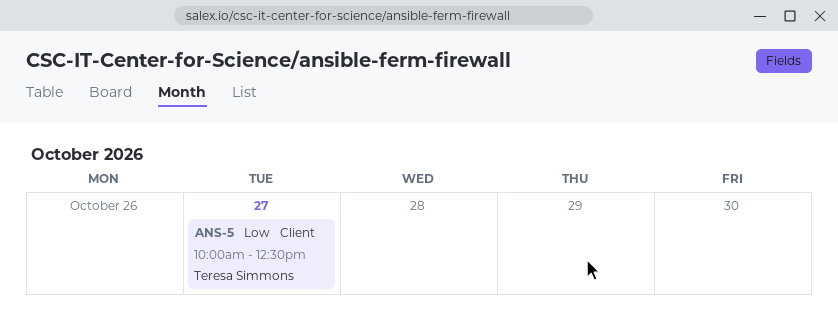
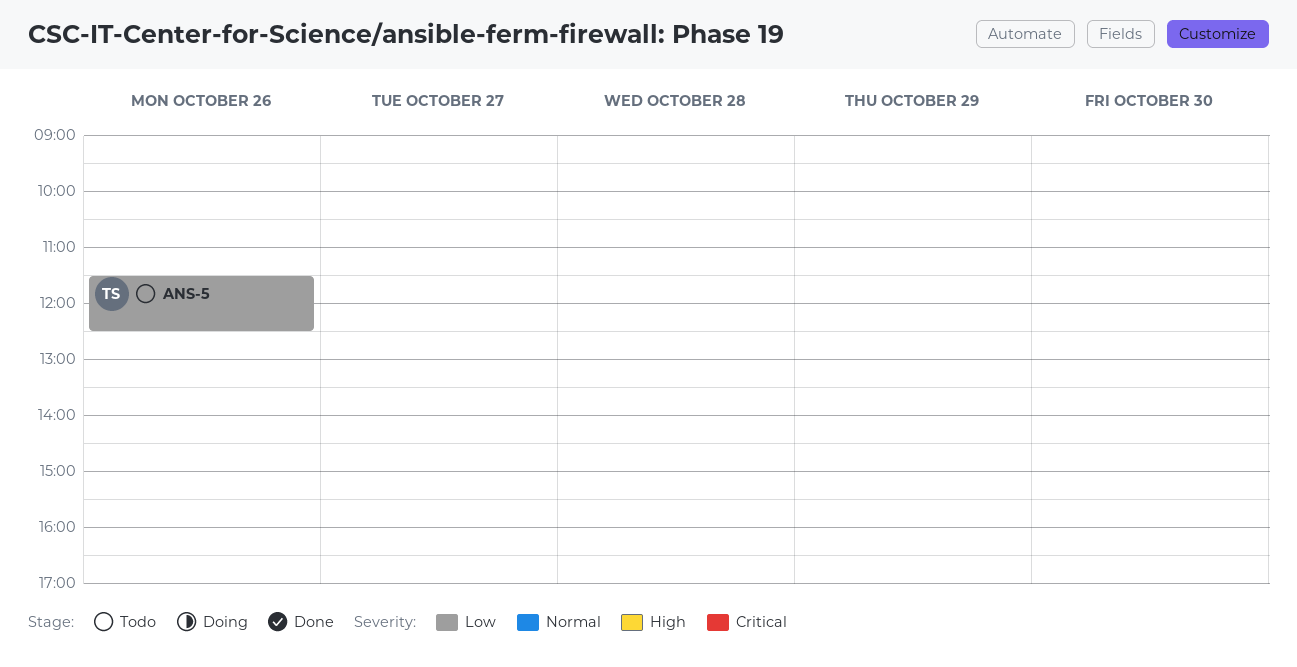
ANS-5, day: Oct 27 -> Oct 26
ANS-5, begins: 10:00 -> 11:30

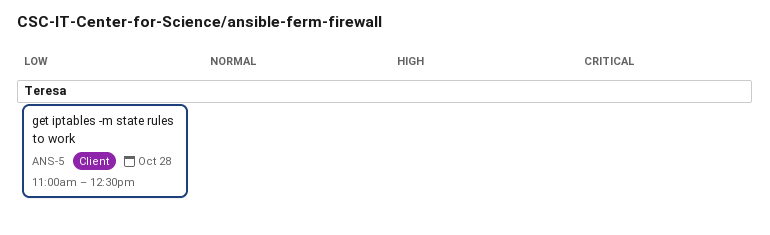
ANS-5, day: Oct 26 -> Oct 28
ANS-5, begins: 11:30 -> 11:00

